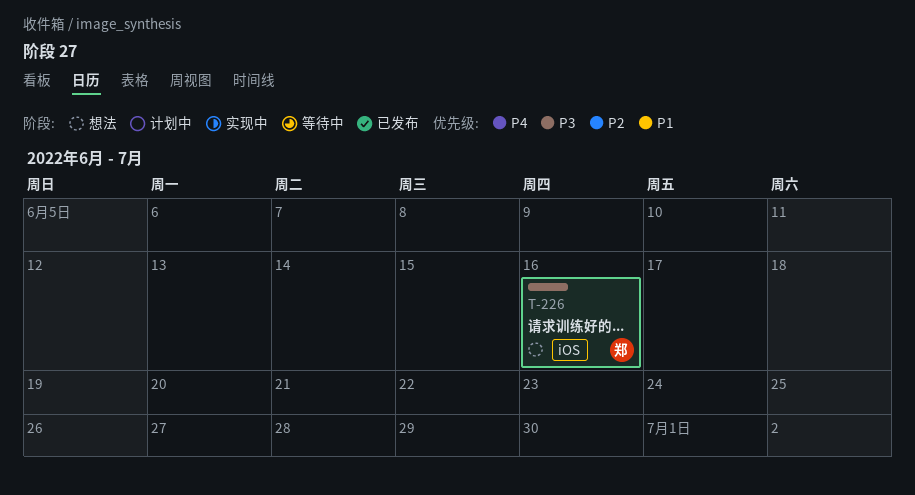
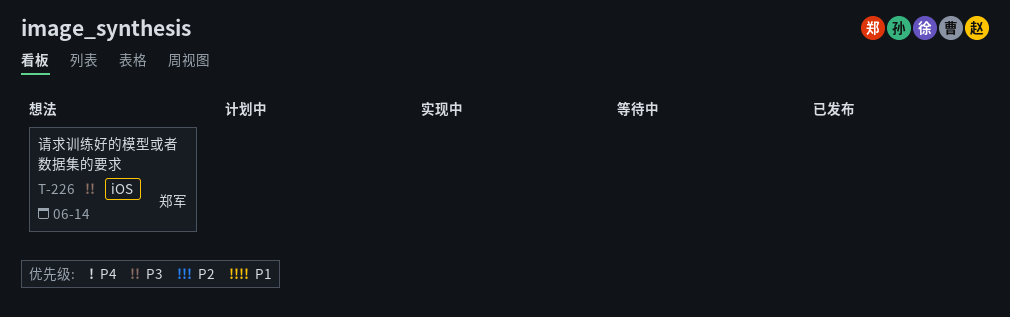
T-226, due: Jun 16 -> Jun 14

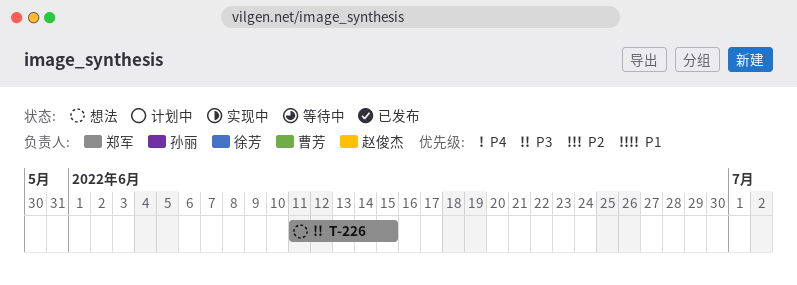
T-226, due: Jun 14 -> Jun 15

